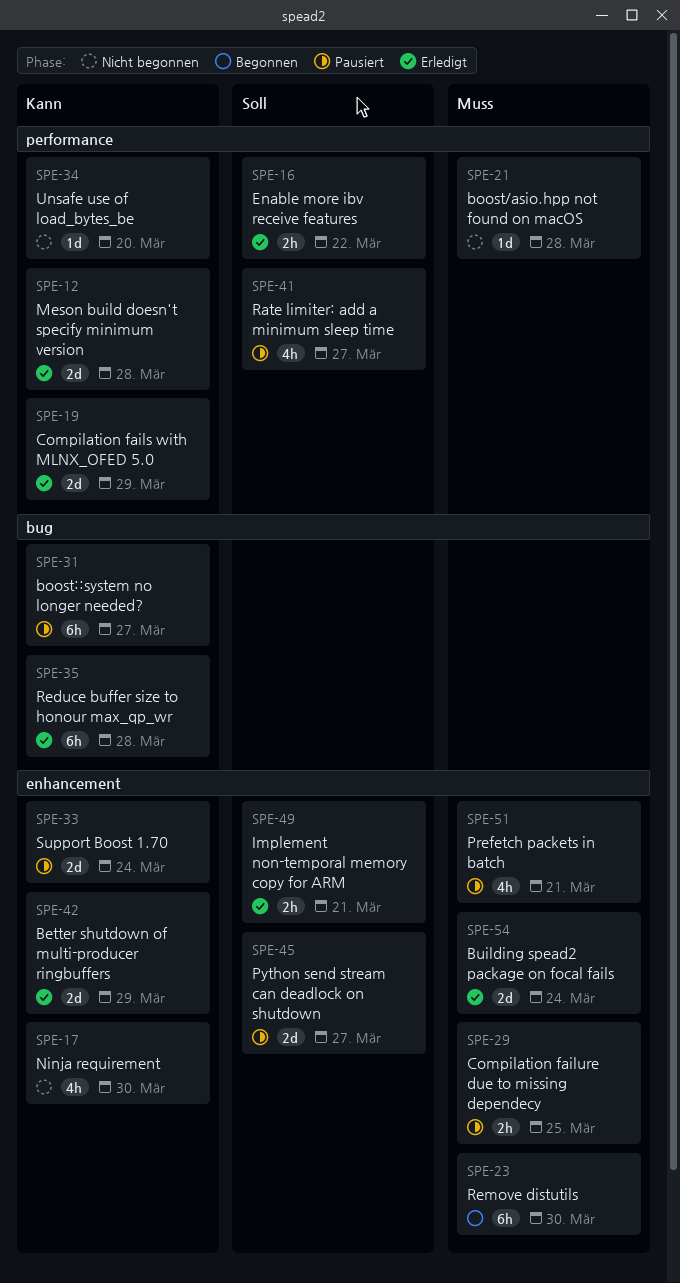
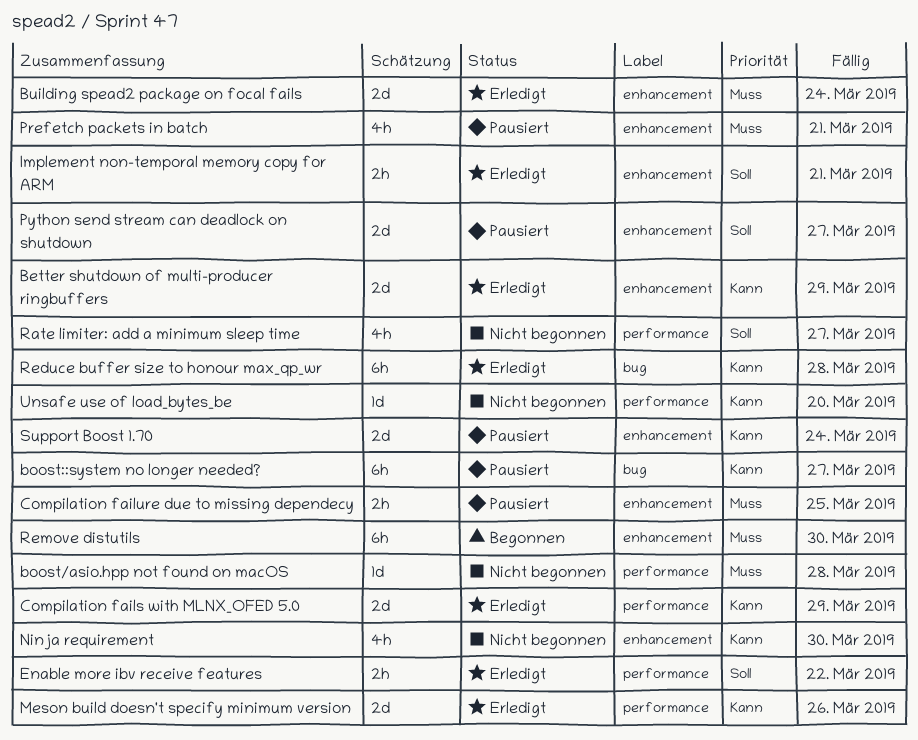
Meson build doesn't specify minimum version, due: Mar 28 -> Mar 26
Rate limiter: add a minimum sleep time, status: Pausiert -> Nicht begonnen

